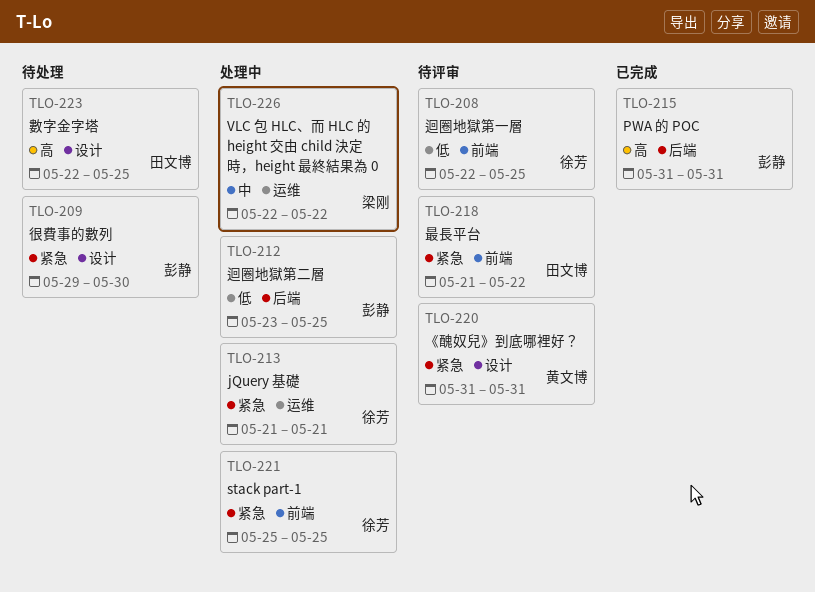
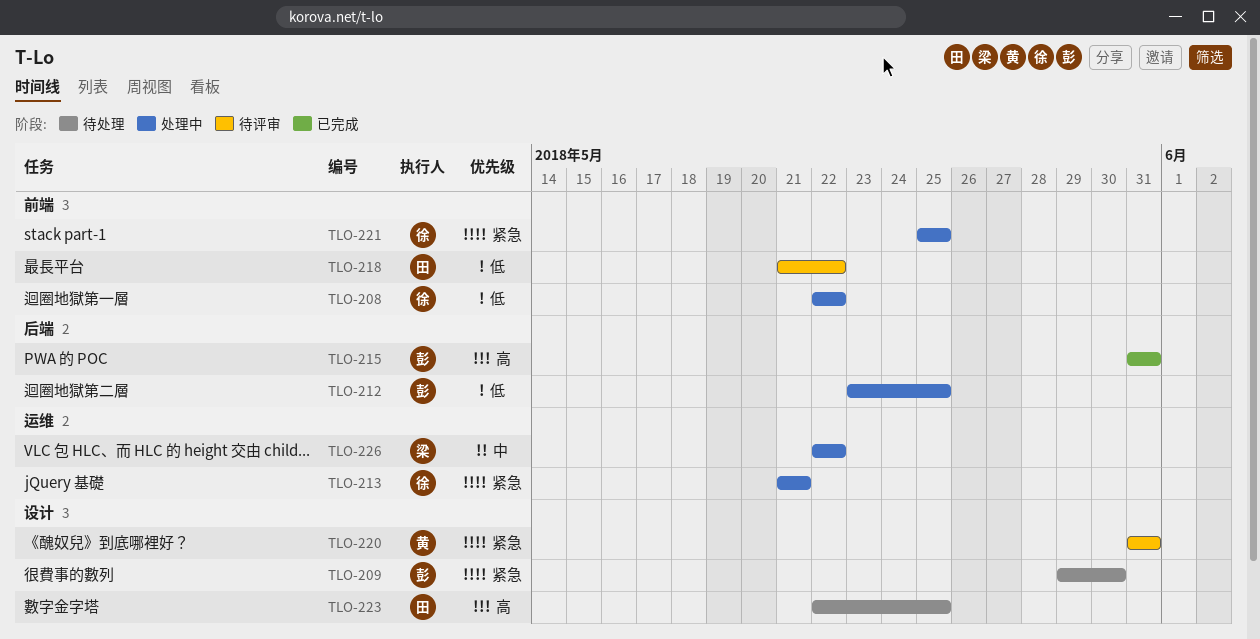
TLO-208, status: 待评审 -> 处理中
TLO-208, due: May 25 -> May 22
TLO-218, priority: 紧急 -> 低

